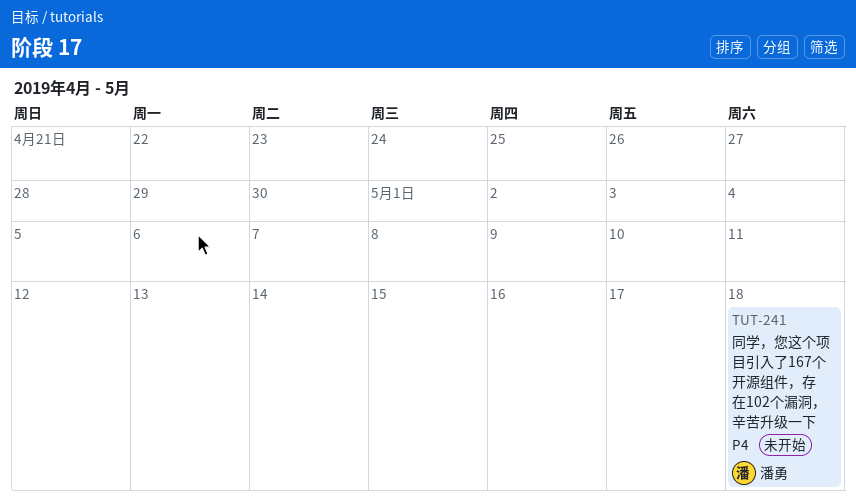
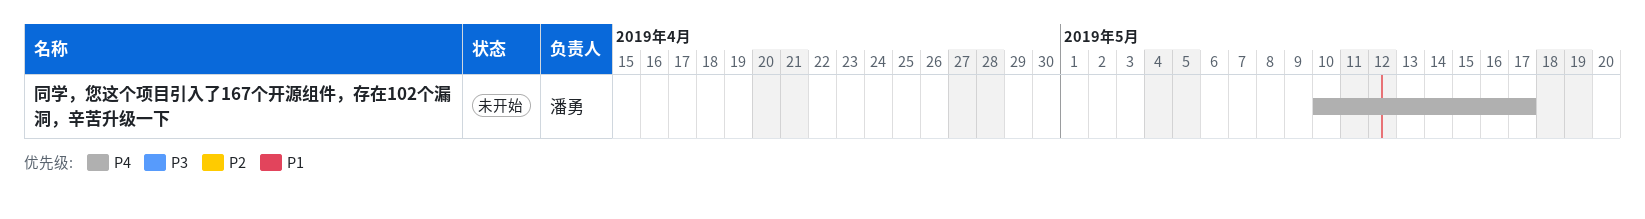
同学，您这个项目引入了167个开源组件，存在102个漏洞，辛苦升级一下, due: May 18 -> May 17

